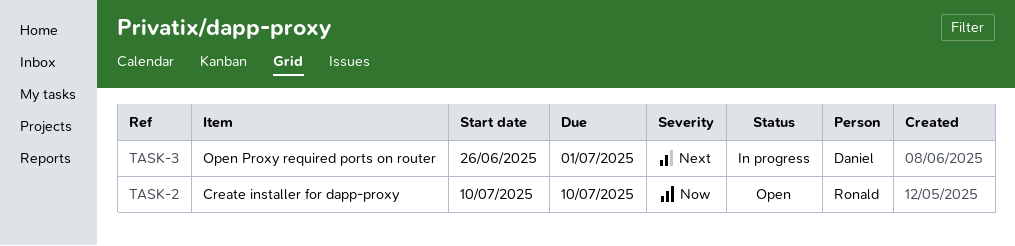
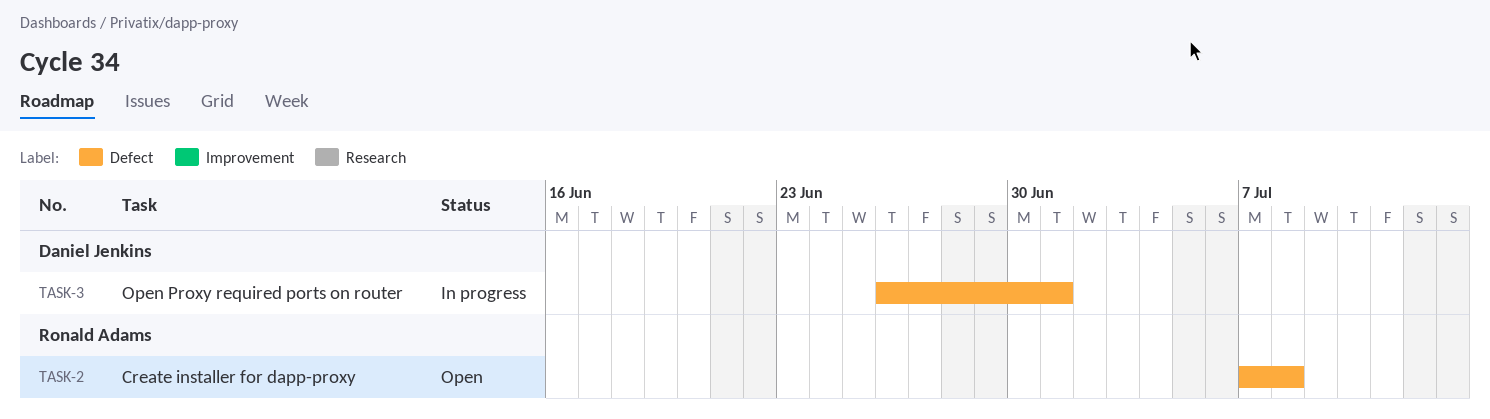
TASK-2, start: Jul 10 -> Jul 7
TASK-2, due: Jul 10 -> Jul 8

